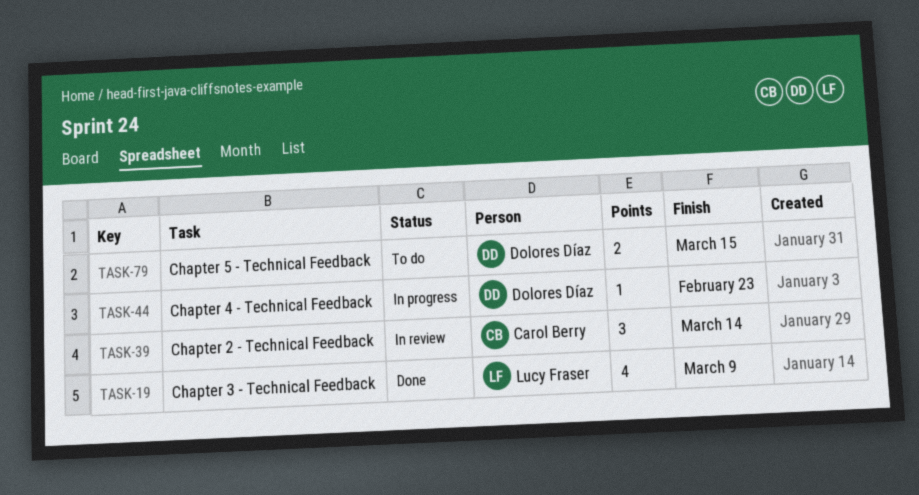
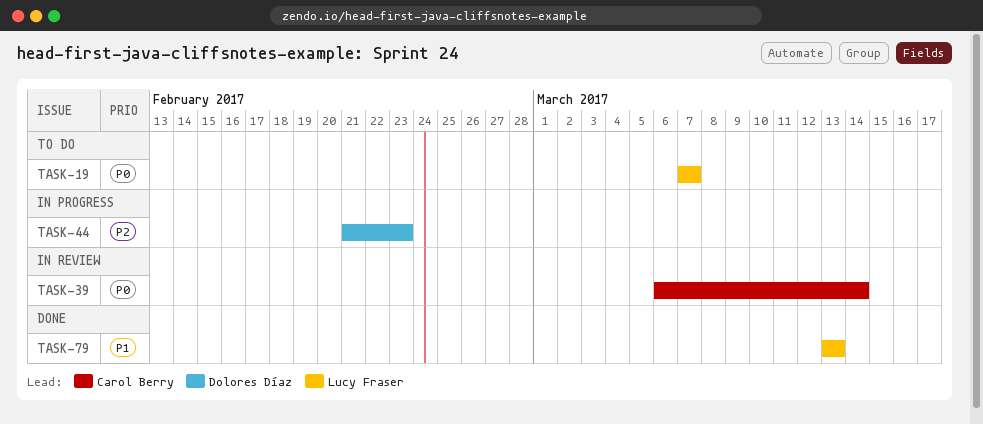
TASK-19, status: Done -> To do
TASK-19, due: Mar 9 -> Mar 7
TASK-79, status: To do -> Done
TASK-79, owner: Dolores Díaz -> Lucy Fraser
TASK-79, due: Mar 15 -> Mar 13

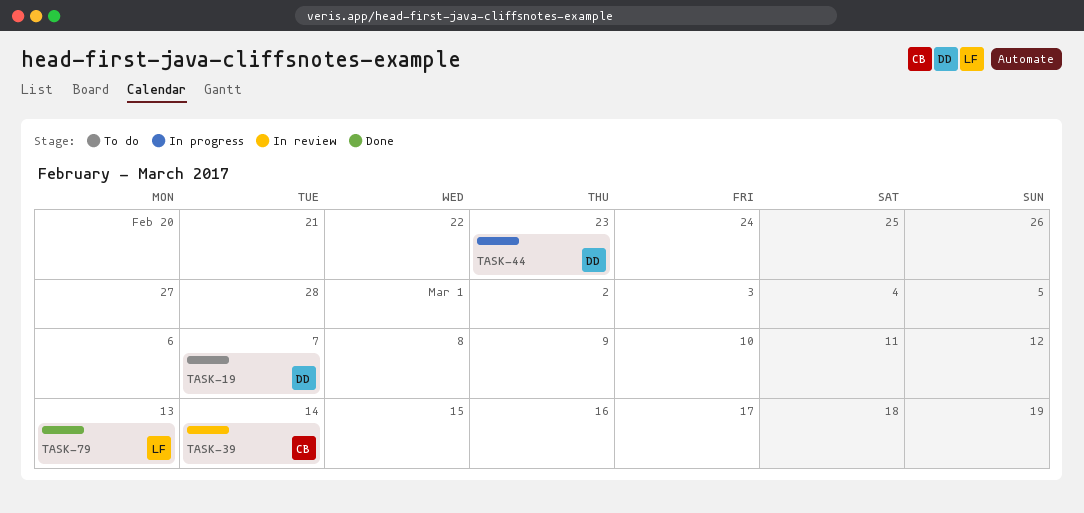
TASK-19, owner: Lucy Fraser -> Dolores Díaz

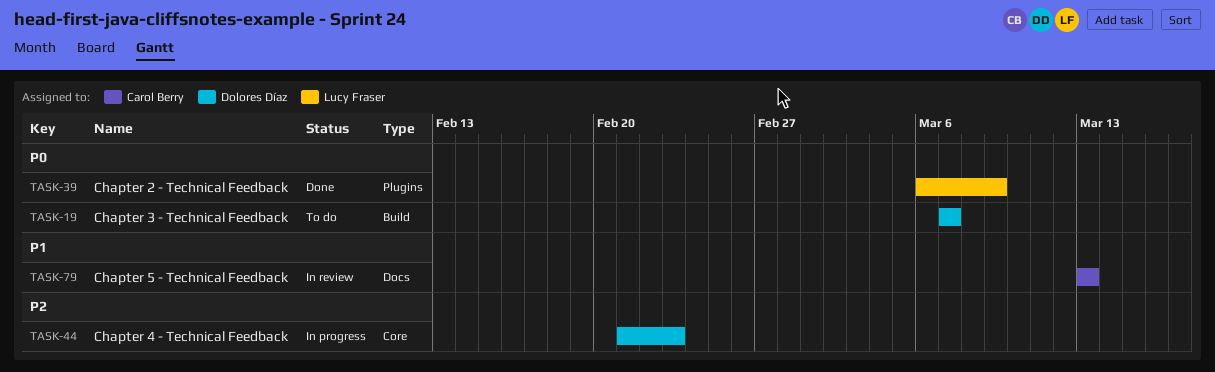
TASK-39, status: In review -> Done
TASK-39, owner: Carol Berry -> Lucy Fraser
TASK-39, due: Mar 14 -> Mar 9
TASK-79, status: Done -> In review
TASK-79, owner: Lucy Fraser -> Carol Berry

